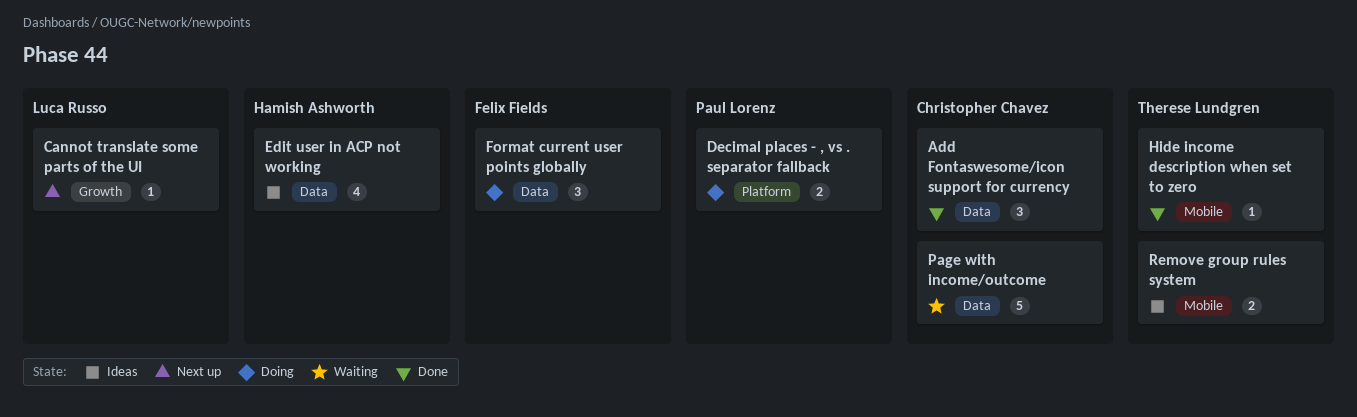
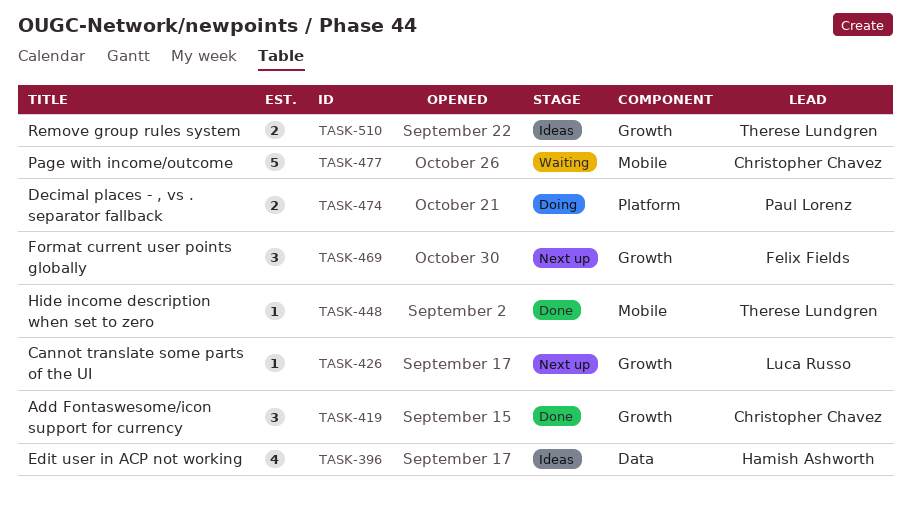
Add Fontaswesome/icon support for currency, label: Data -> Growth
Format current user points globally, status: Doing -> Next up
Format current user points globally, label: Data -> Growth
Page with income/outcome, label: Data -> Mobile
Remove group rules system, label: Mobile -> Growth

